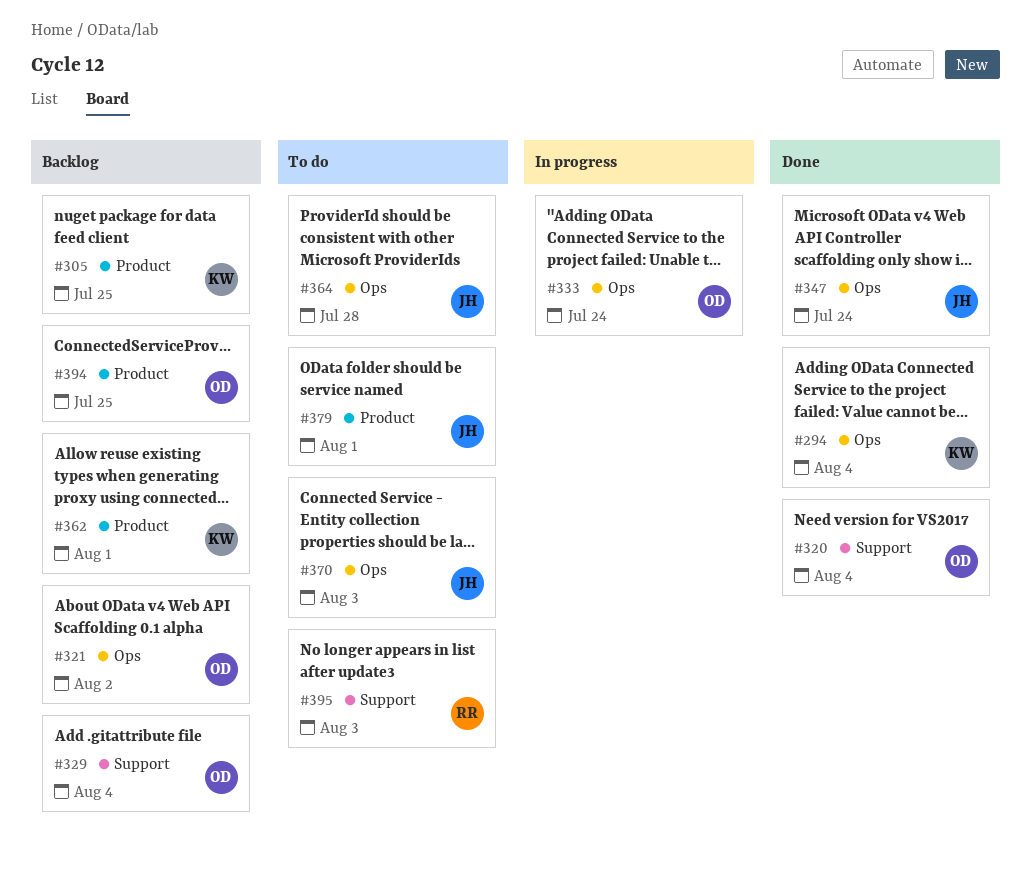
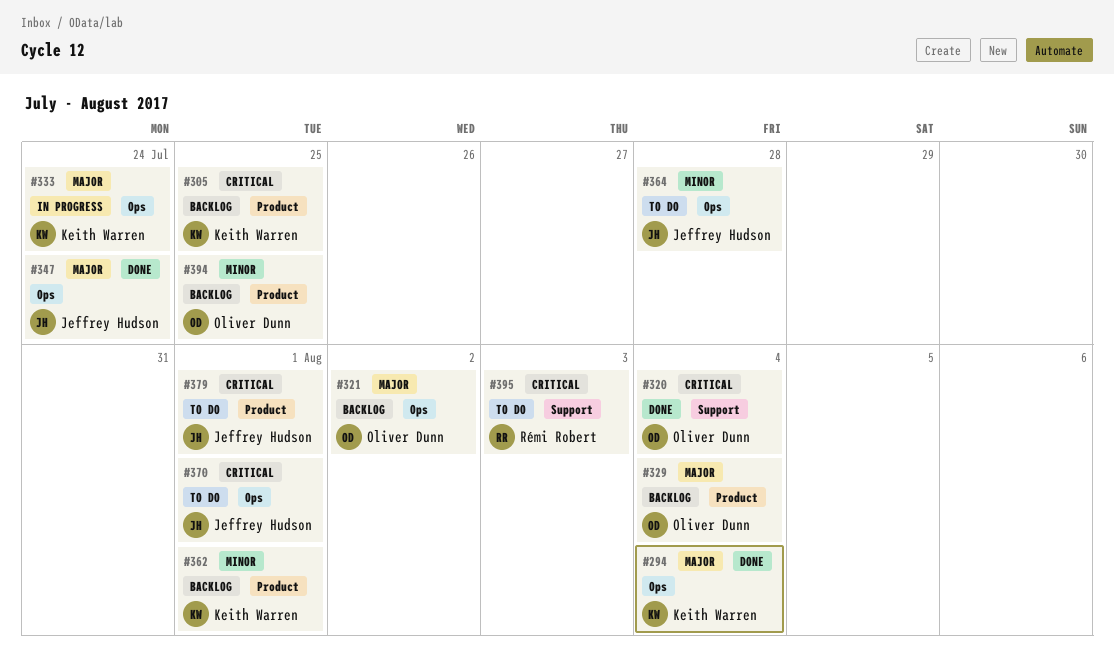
#329, label: Support -> Product
#333, owner: Oliver Dunn -> Keith Warren
#370, due: Aug 3 -> Aug 1

